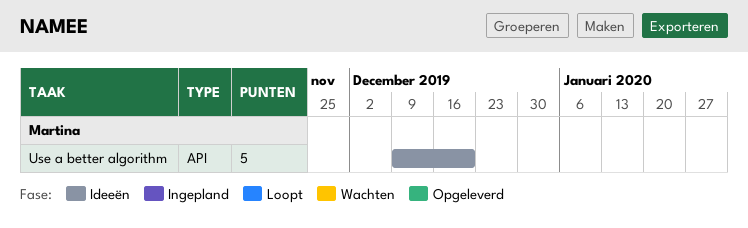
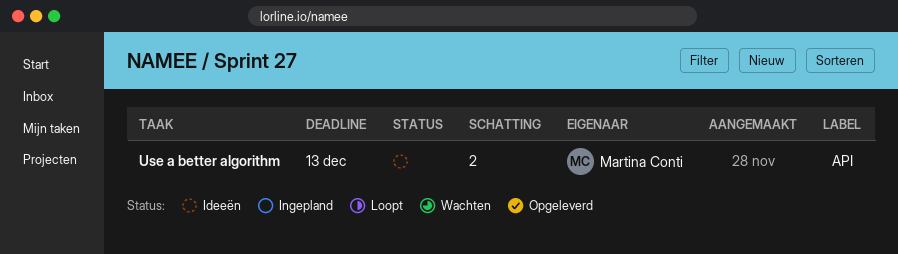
Use a better algorithm, estimate: 5 -> 2
Use a better algorithm, due: Dec 20 -> Dec 13

